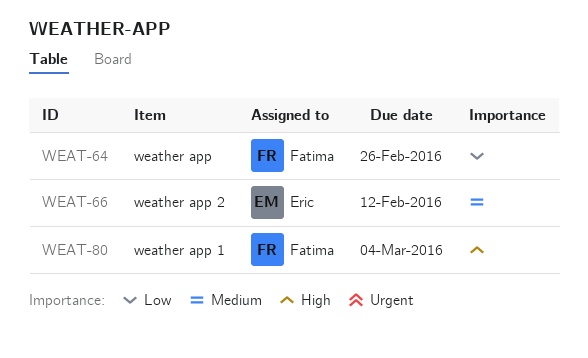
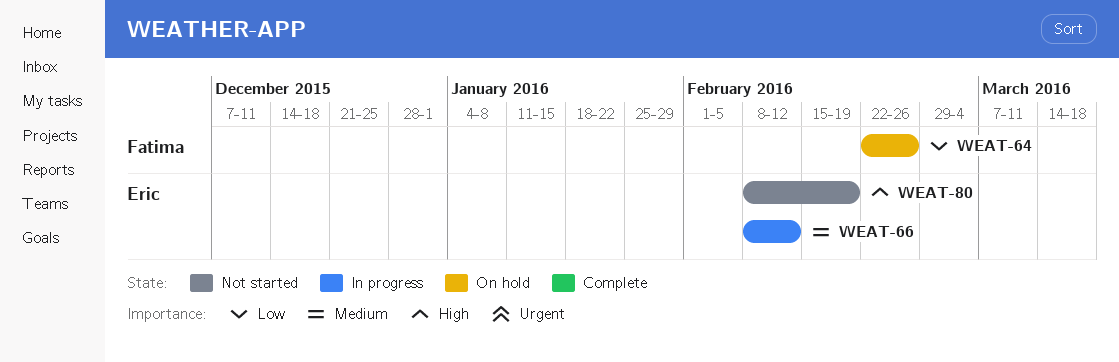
WEAT-80, owner: Fatima -> Eric
WEAT-80, due: Mar 4 -> Feb 19

